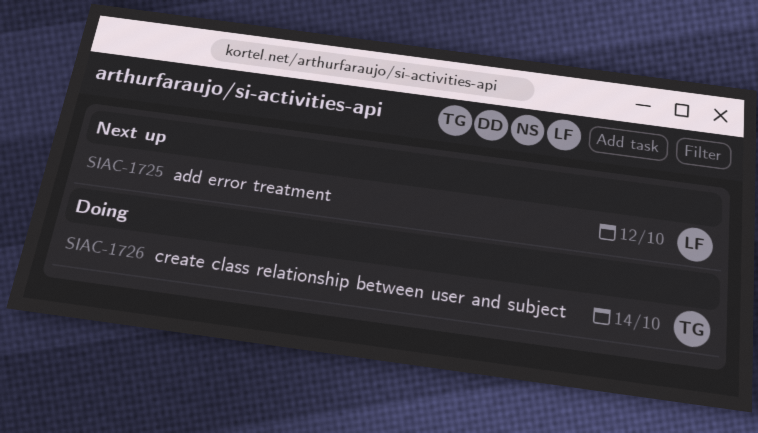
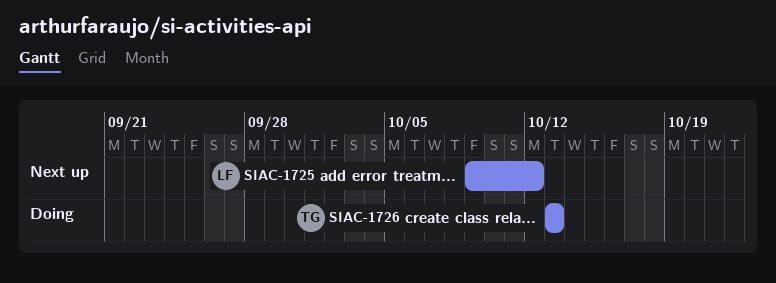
SIAC-1726, due: Oct 14 -> Oct 13

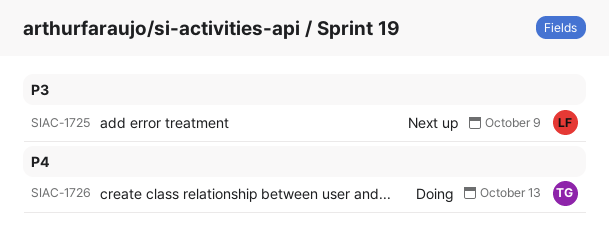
SIAC-1725, due: Oct 12 -> Oct 9

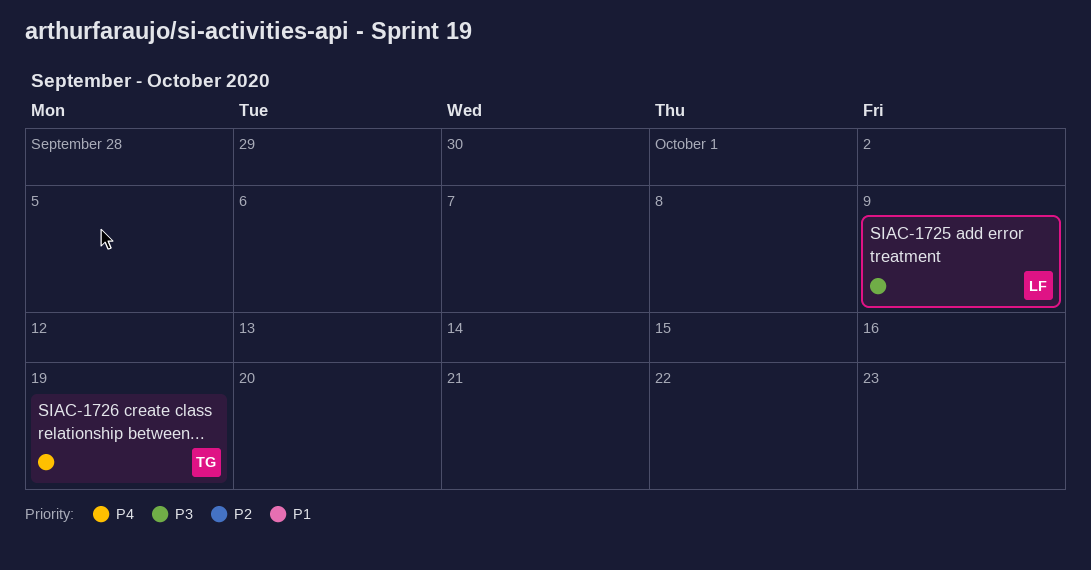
SIAC-1726, due: Oct 13 -> Oct 19

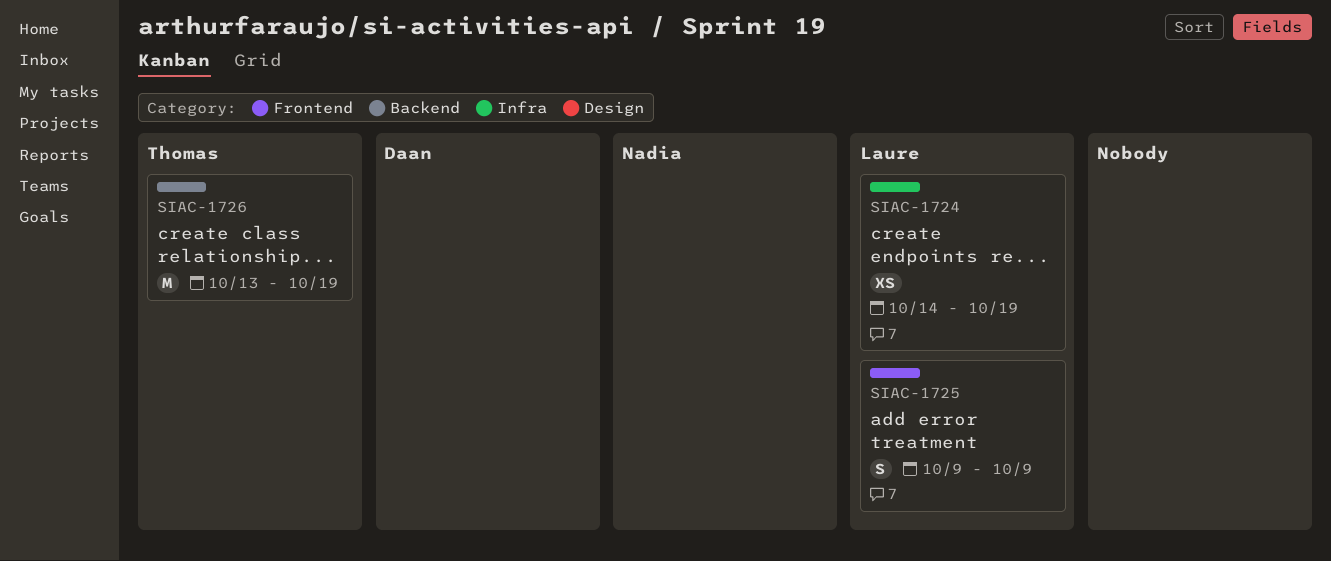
SIAC-1724: none -> present

